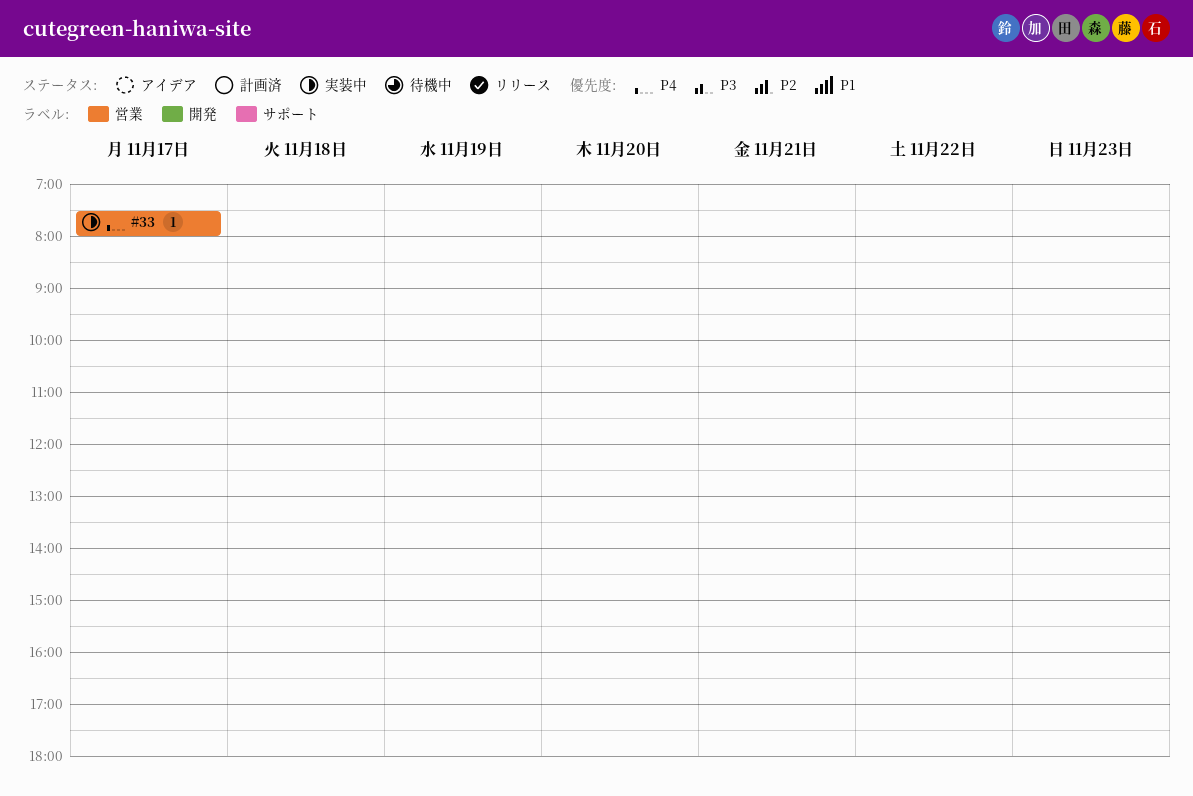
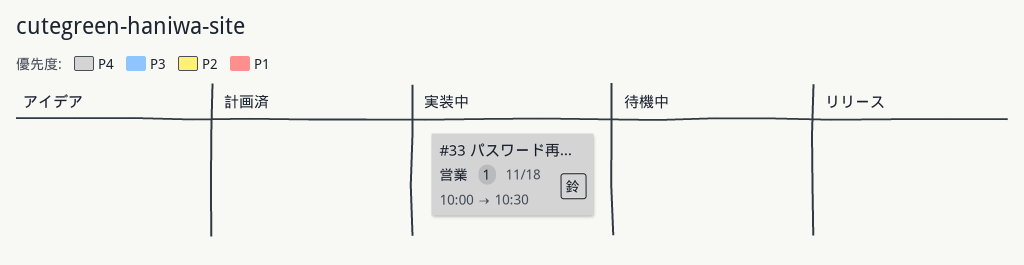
#33, day: Nov 17 -> Nov 18
#33, begins: 07:30 -> 10:00
#33, ends: 08:00 -> 10:30

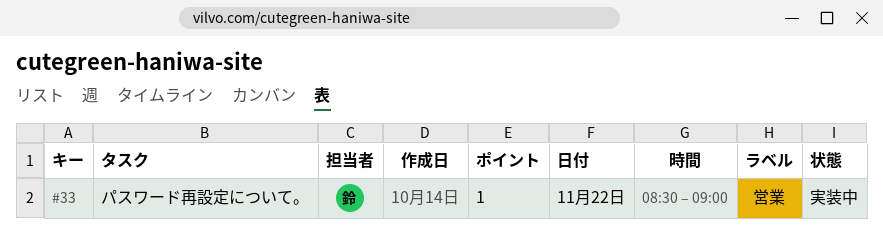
#33, day: Nov 18 -> Nov 22
#33, begins: 10:00 -> 08:30
#33, ends: 10:30 -> 09:00

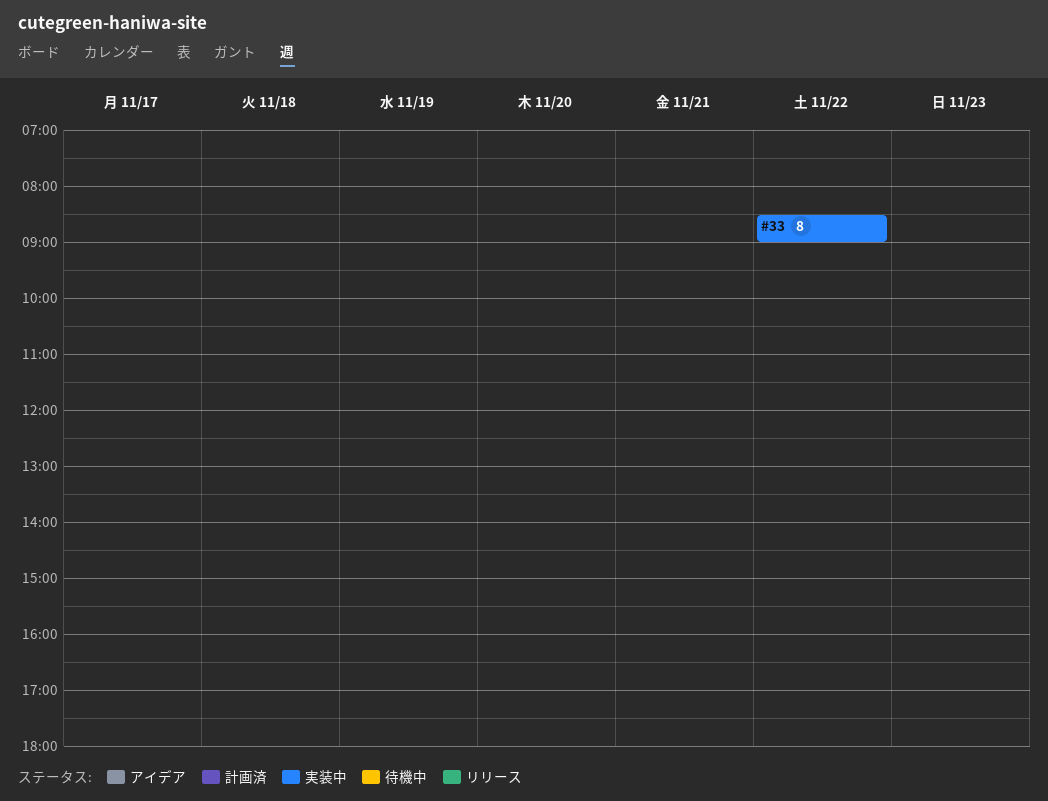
#33, estimate: 1 -> 8

